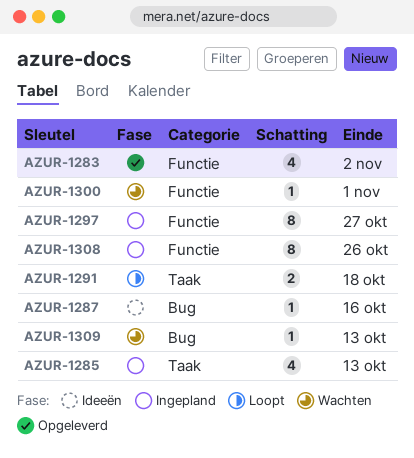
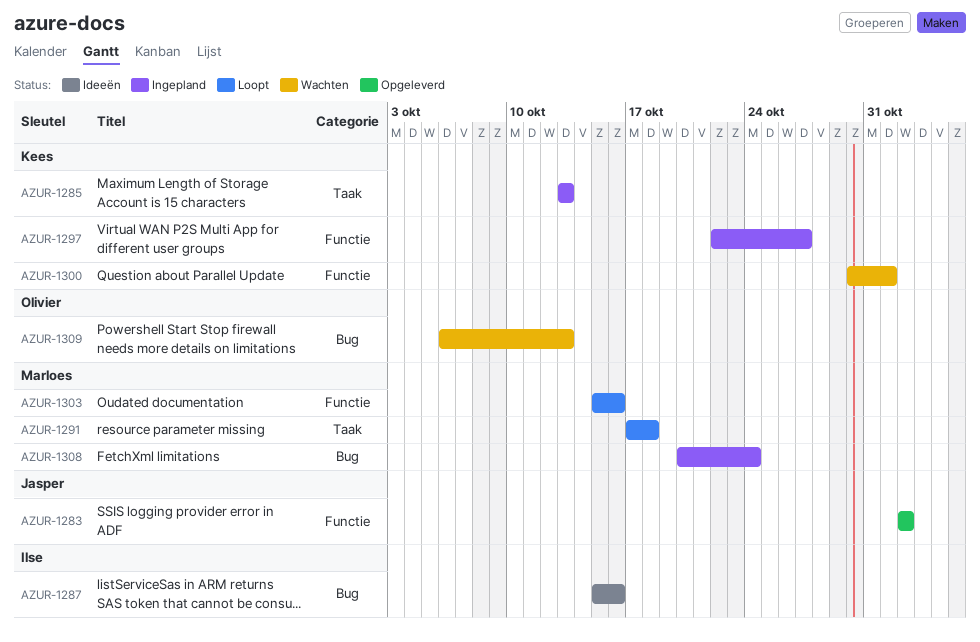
AZUR-1303: none -> present
AZUR-1308, label: Functie -> Bug
AZUR-1308, due: Oct 26 -> Oct 24

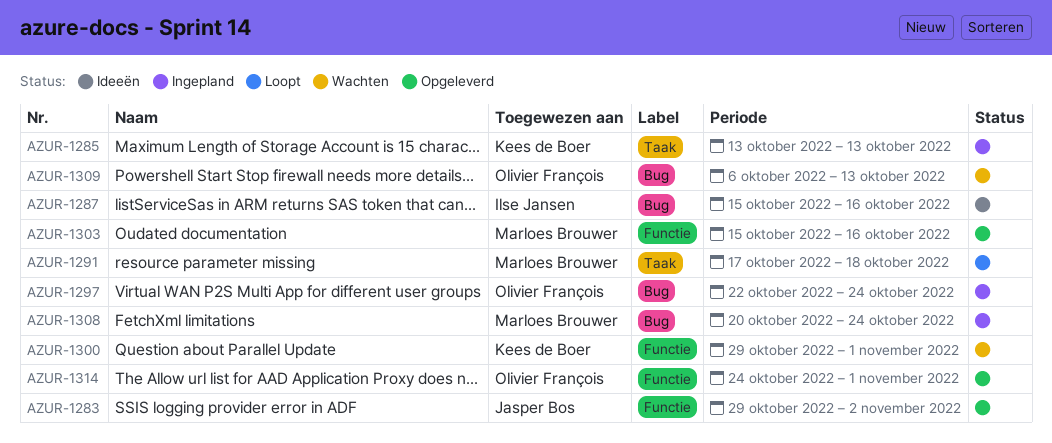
AZUR-1283, start: Nov 2 -> Oct 29
AZUR-1297, owner: Kees de Boer -> Olivier François
AZUR-1297, label: Functie -> Bug
AZUR-1297, due: Oct 27 -> Oct 24
AZUR-1300, start: Oct 30 -> Oct 29
AZUR-1303, status: Loopt -> Opgeleverd
AZUR-1314: none -> present

